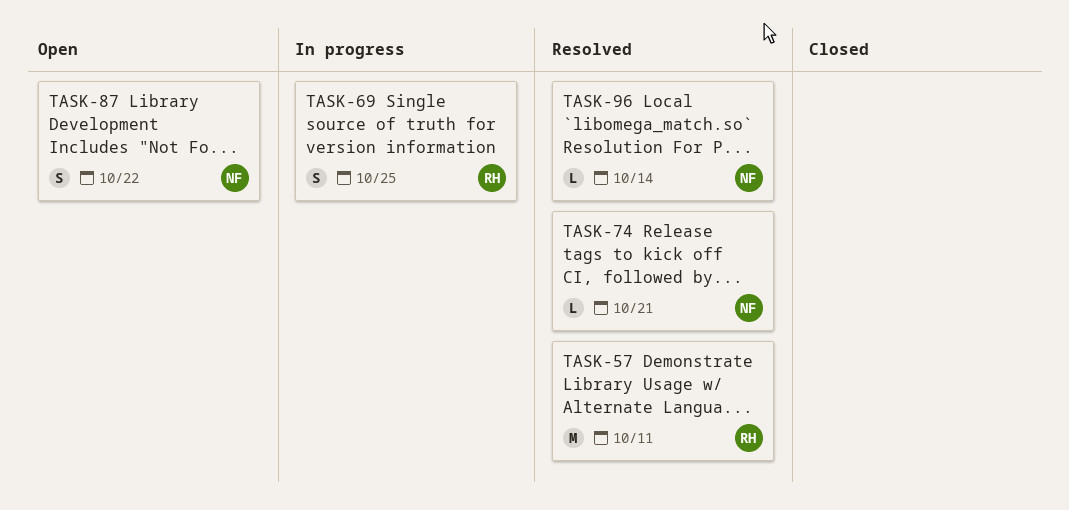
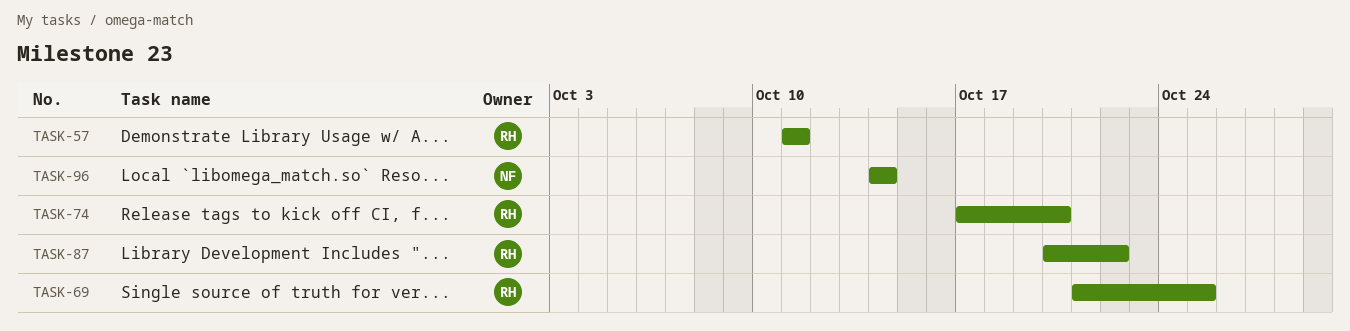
TASK-74, owner: NF -> RH
TASK-74, due: Oct 21 -> Oct 20
TASK-87, owner: NF -> RH

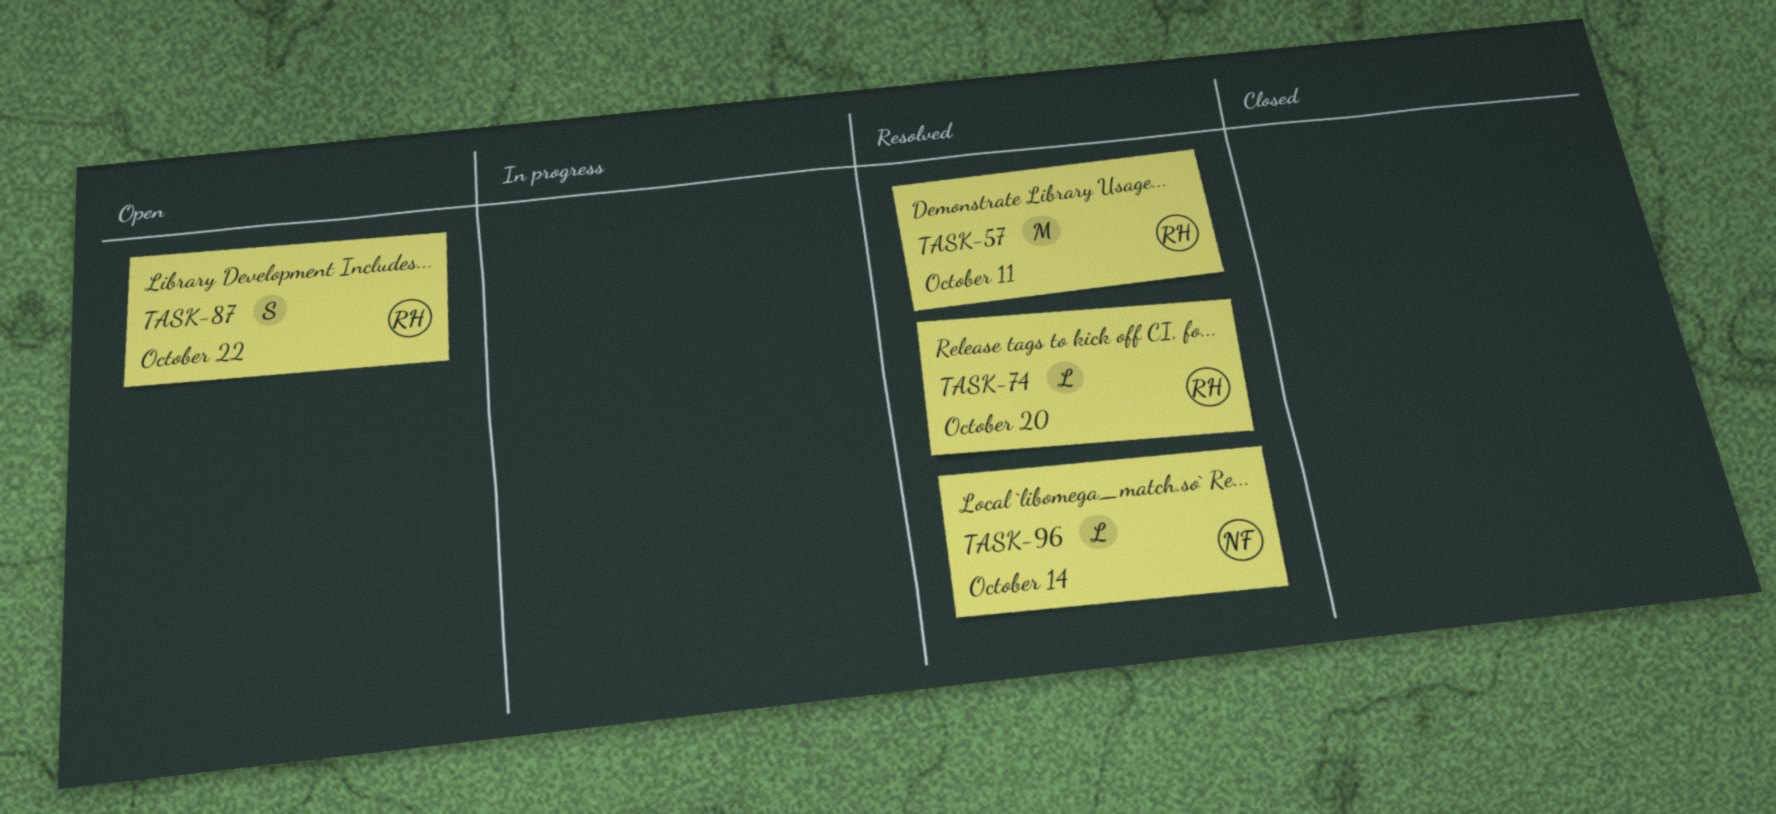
TASK-69: present -> none

